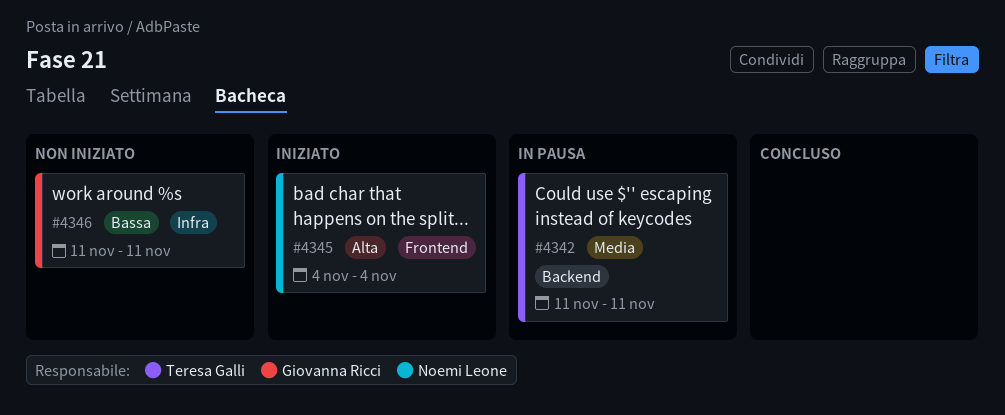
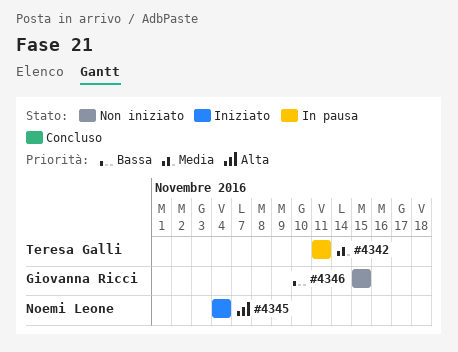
#4346, start: Nov 11 -> Nov 15
#4346, due: Nov 11 -> Nov 15

